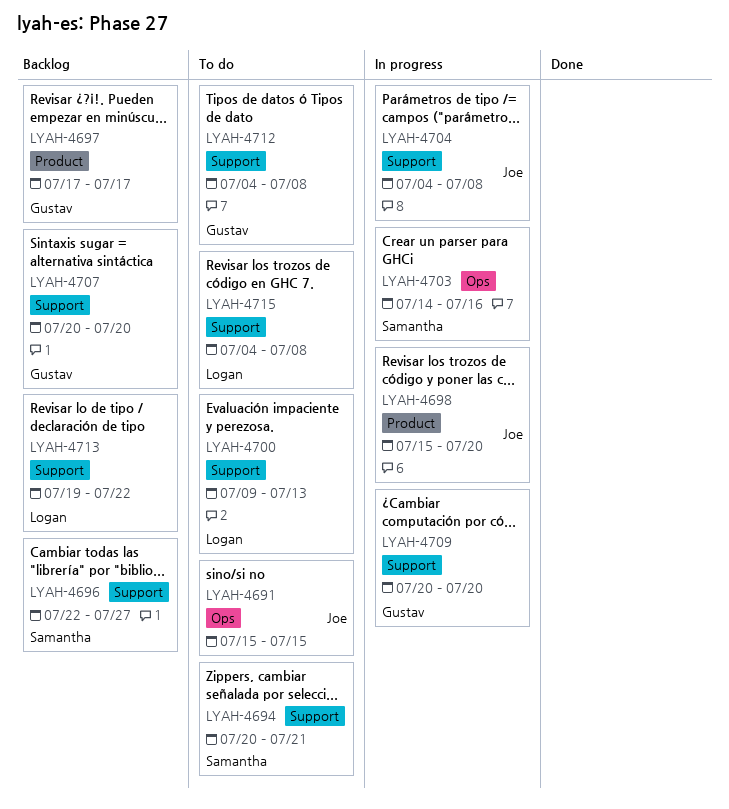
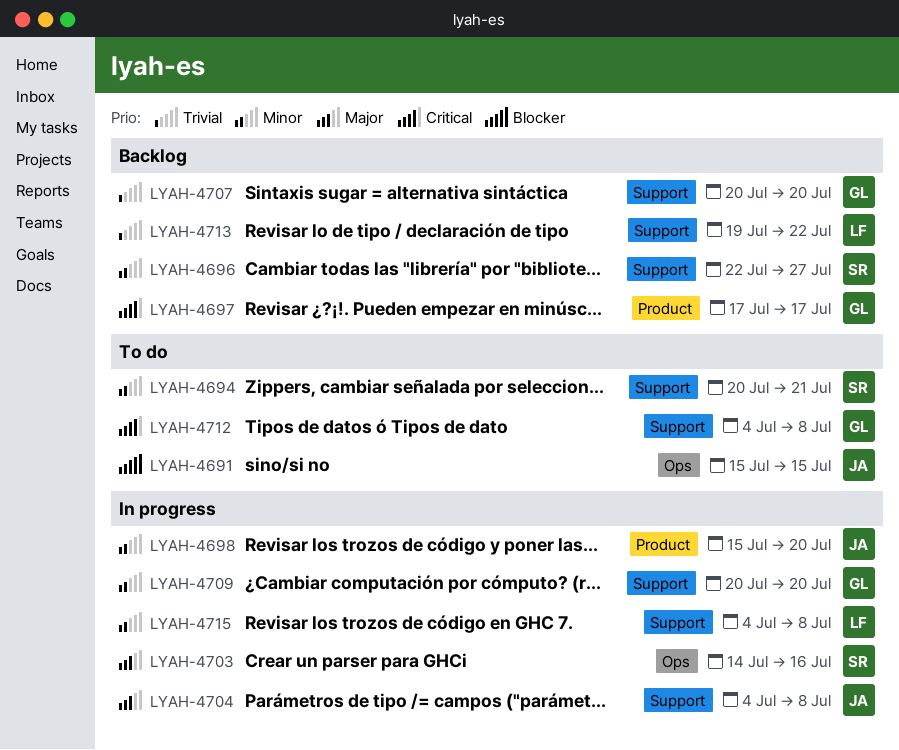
LYAH-4700: present -> none
LYAH-4715, status: To do -> In progress

